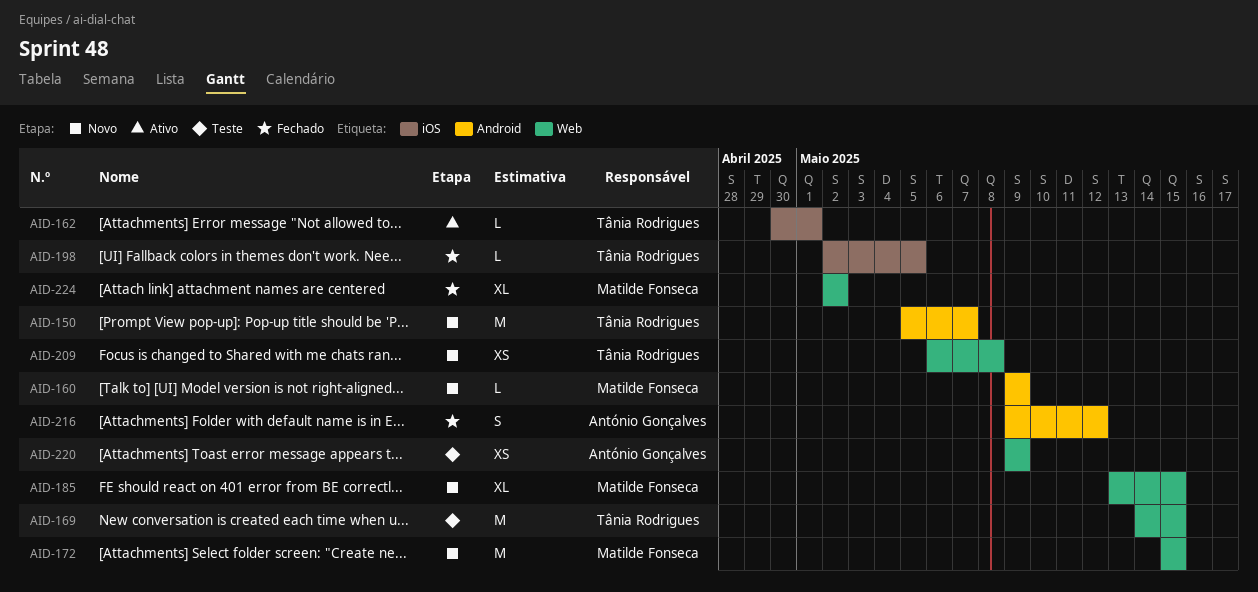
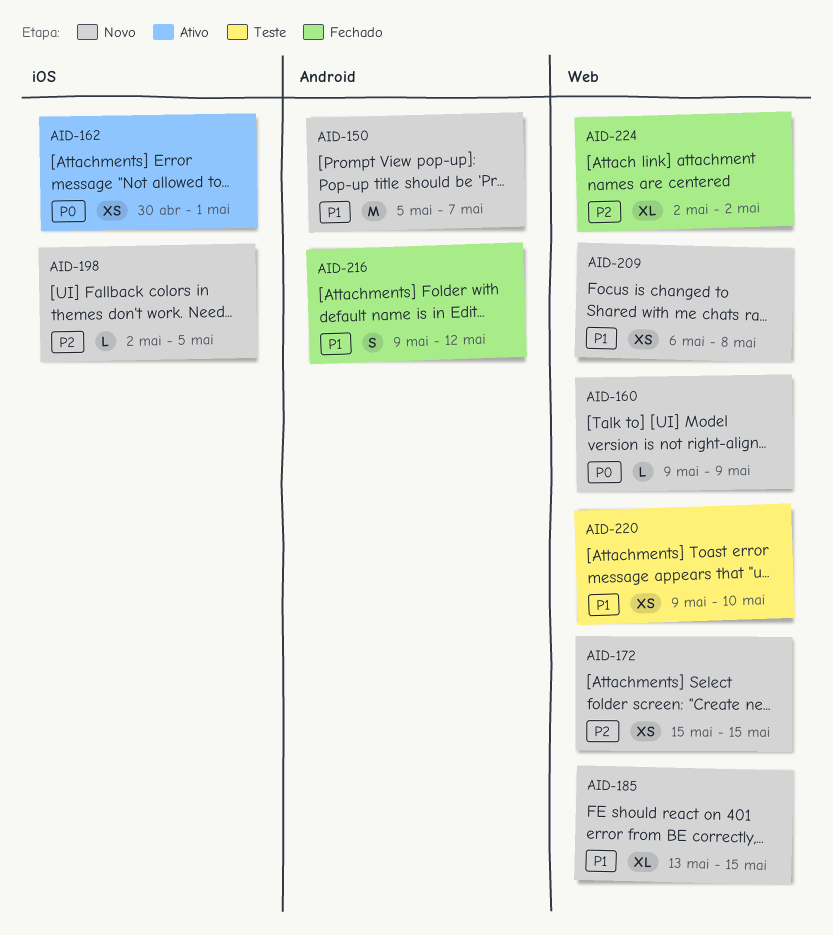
AID-160, label: Android -> Web
AID-162, estimate: L -> XS
AID-169: present -> none
AID-172, estimate: M -> XS
AID-198, status: Fechado -> Novo
AID-220, due: May 9 -> May 10

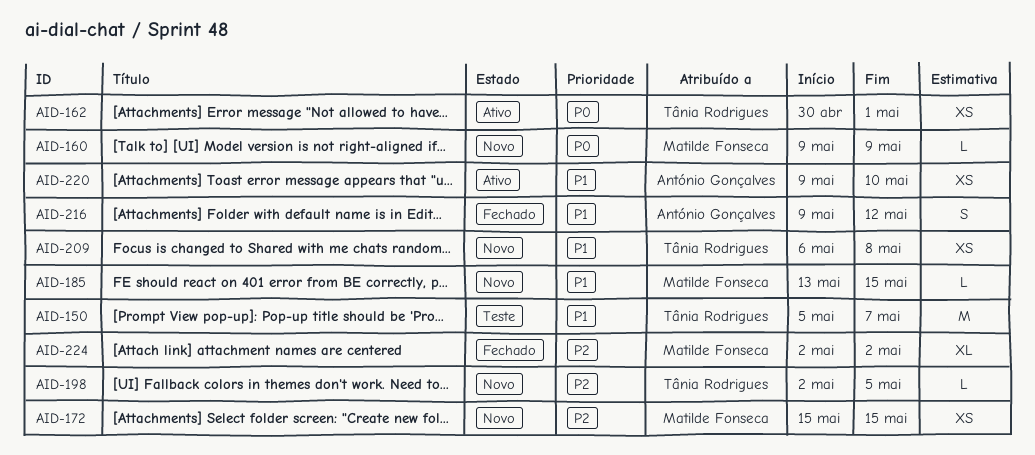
AID-150, status: Novo -> Teste
AID-185, estimate: XL -> L
AID-220, status: Teste -> Ativo

